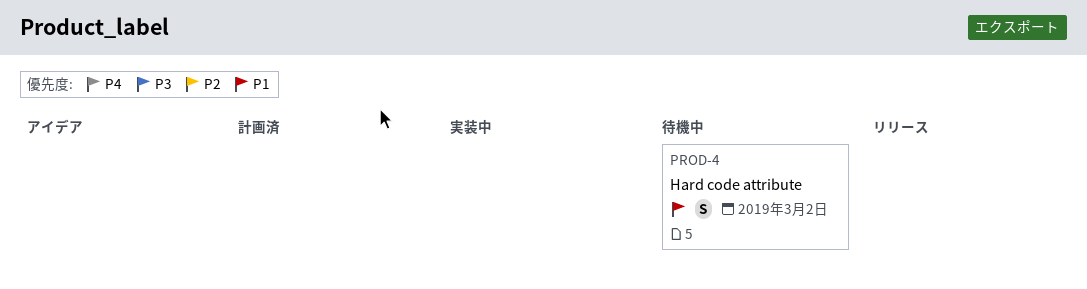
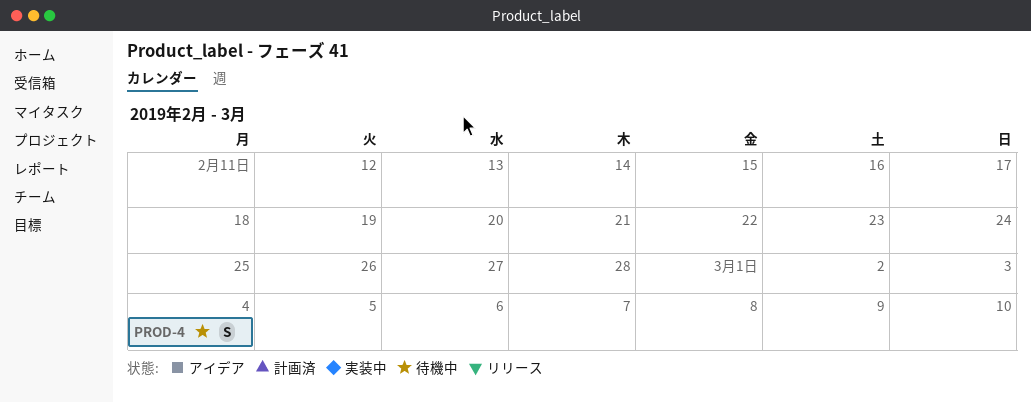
PROD-4, due: Mar 2 -> Mar 4

